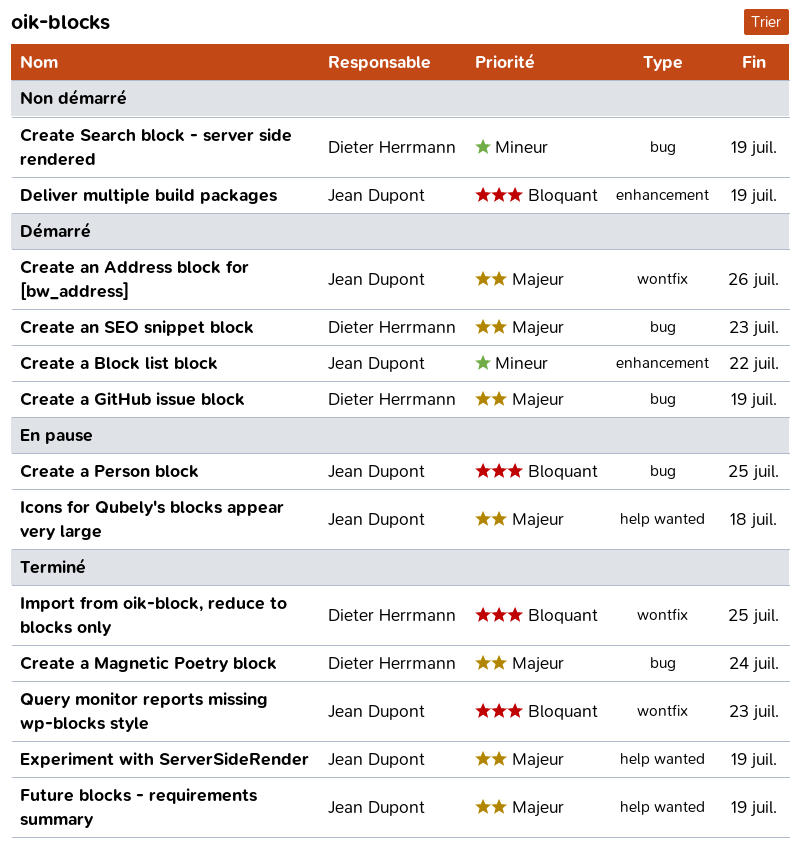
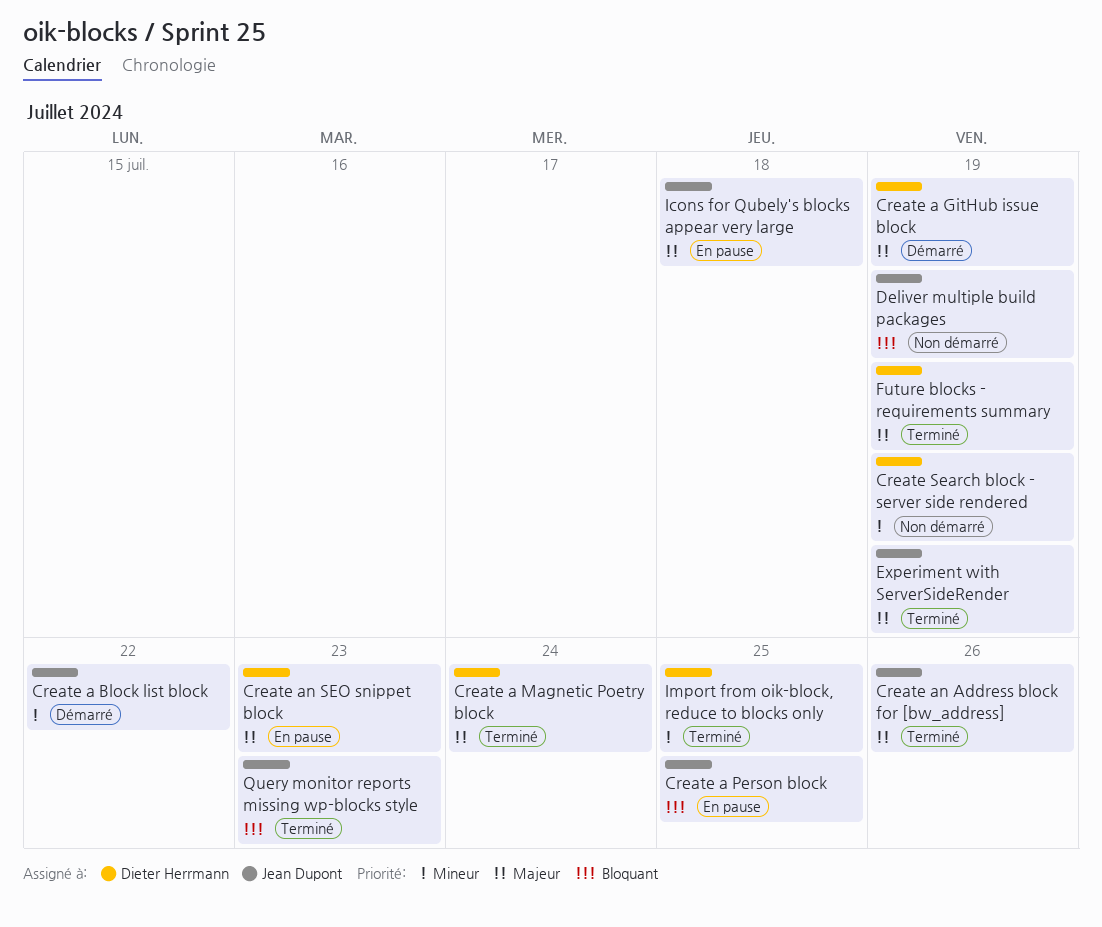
Create an Address block for [bw_address], status: Démarré -> Terminé
Create an SEO snippet block, status: Démarré -> En pause
Future blocks - requirements summary, owner: Jean Dupont -> Dieter Herrmann
Import from oik-block, reduce to blocks only, priority: Bloquant -> Mineur

